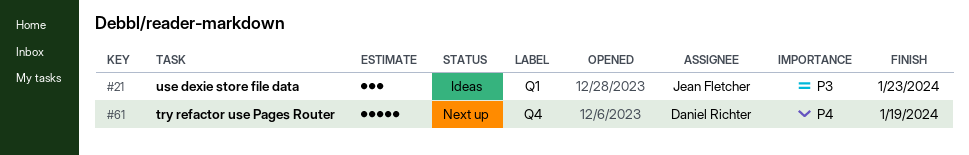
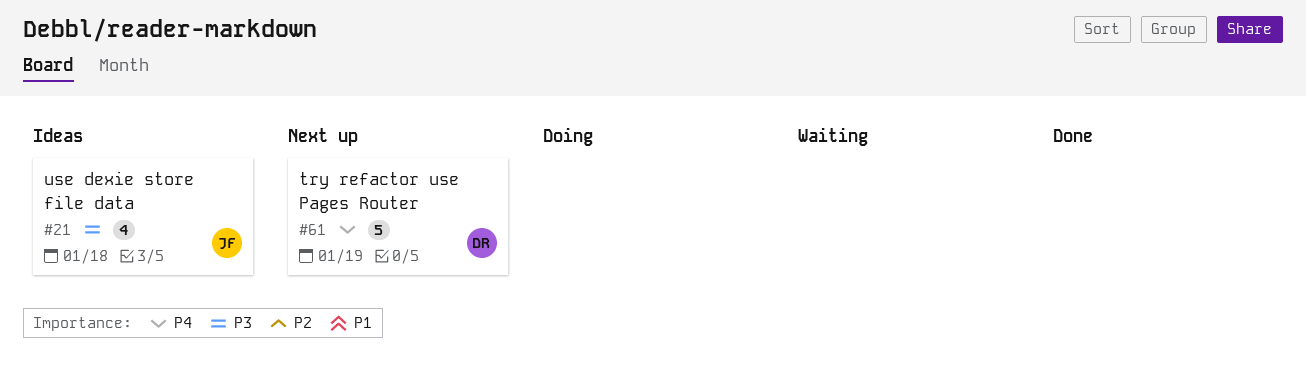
#21, estimate: 3 -> 4
#21, due: Jan 23 -> Jan 18

